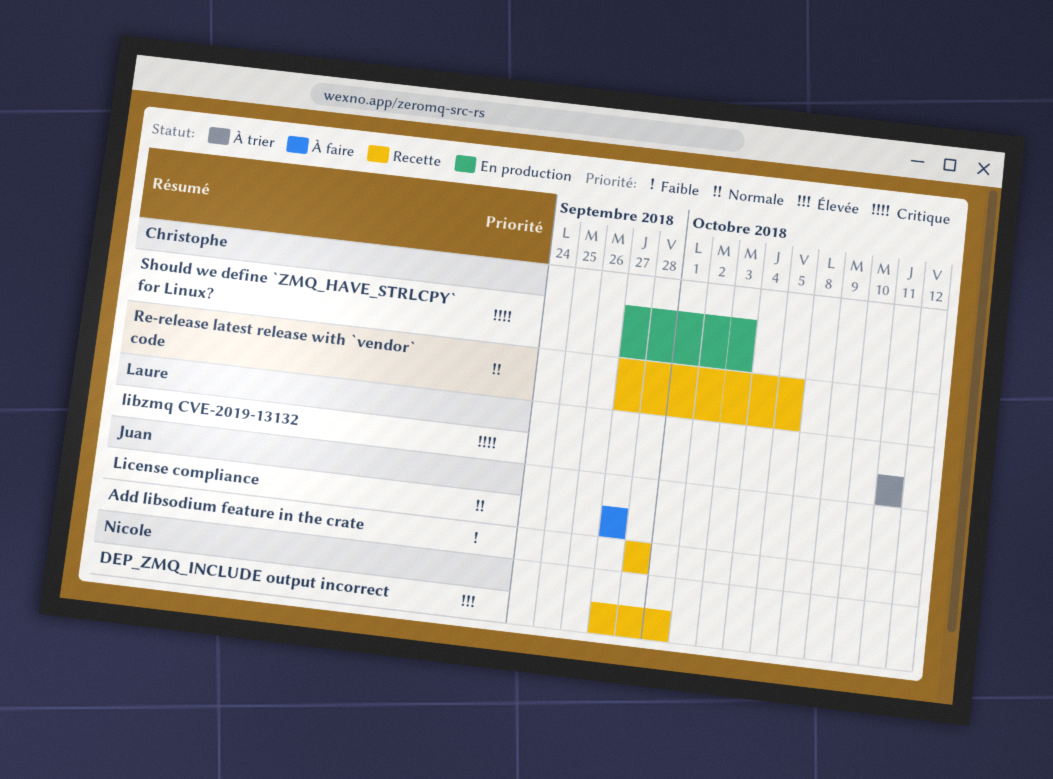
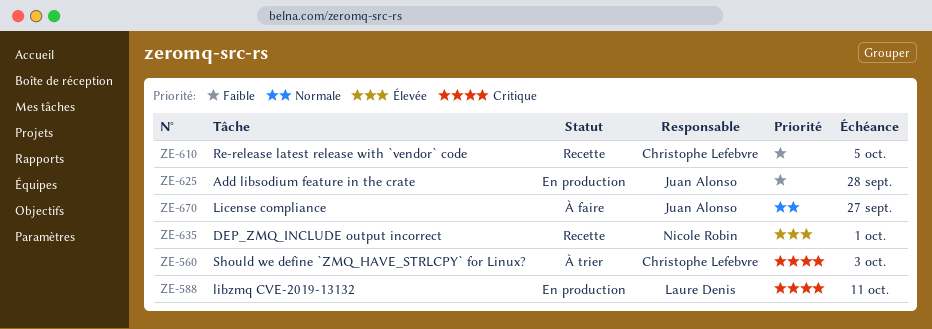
Add libsodium feature in the crate, status: Recette -> En production
libzmq CVE-2019-13132, status: À trier -> En production
Re-release latest release with `vendor` code, priority: Normale -> Faible
Should we define `ZMQ_HAVE_STRLCPY` for Linux?, status: En production -> À trier

